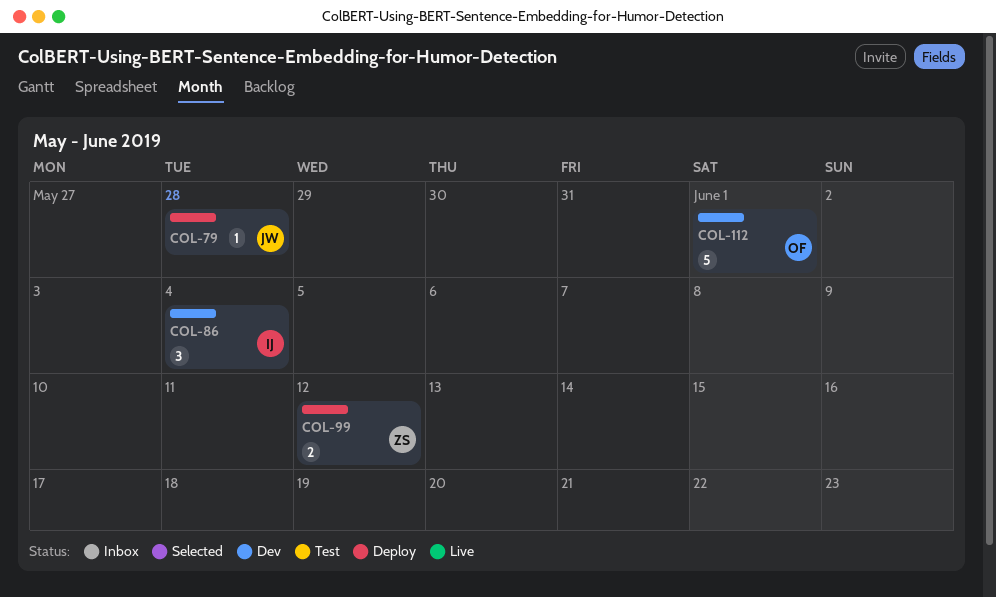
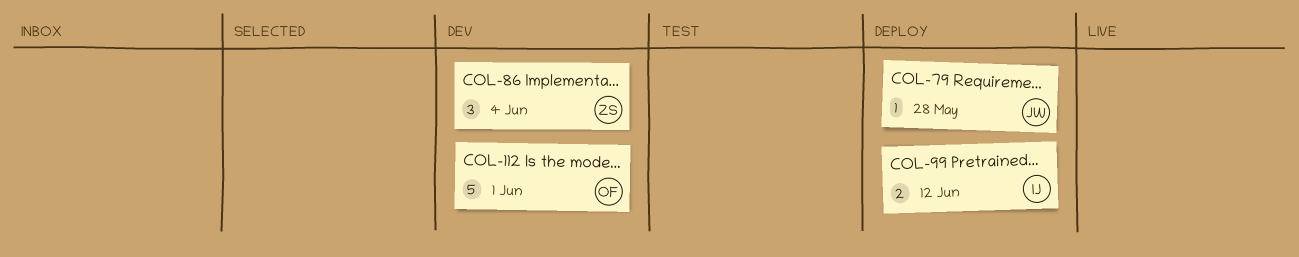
COL-86, owner: IJ -> ZS
COL-99, owner: ZS -> IJ

